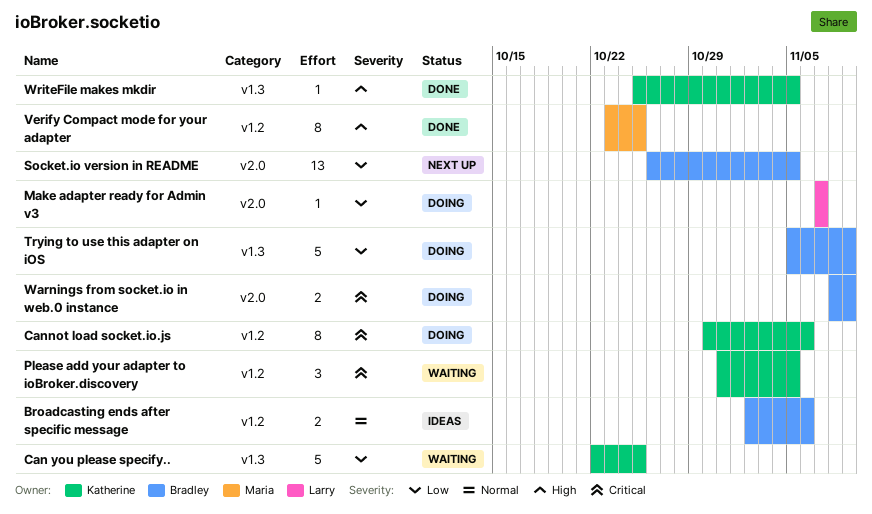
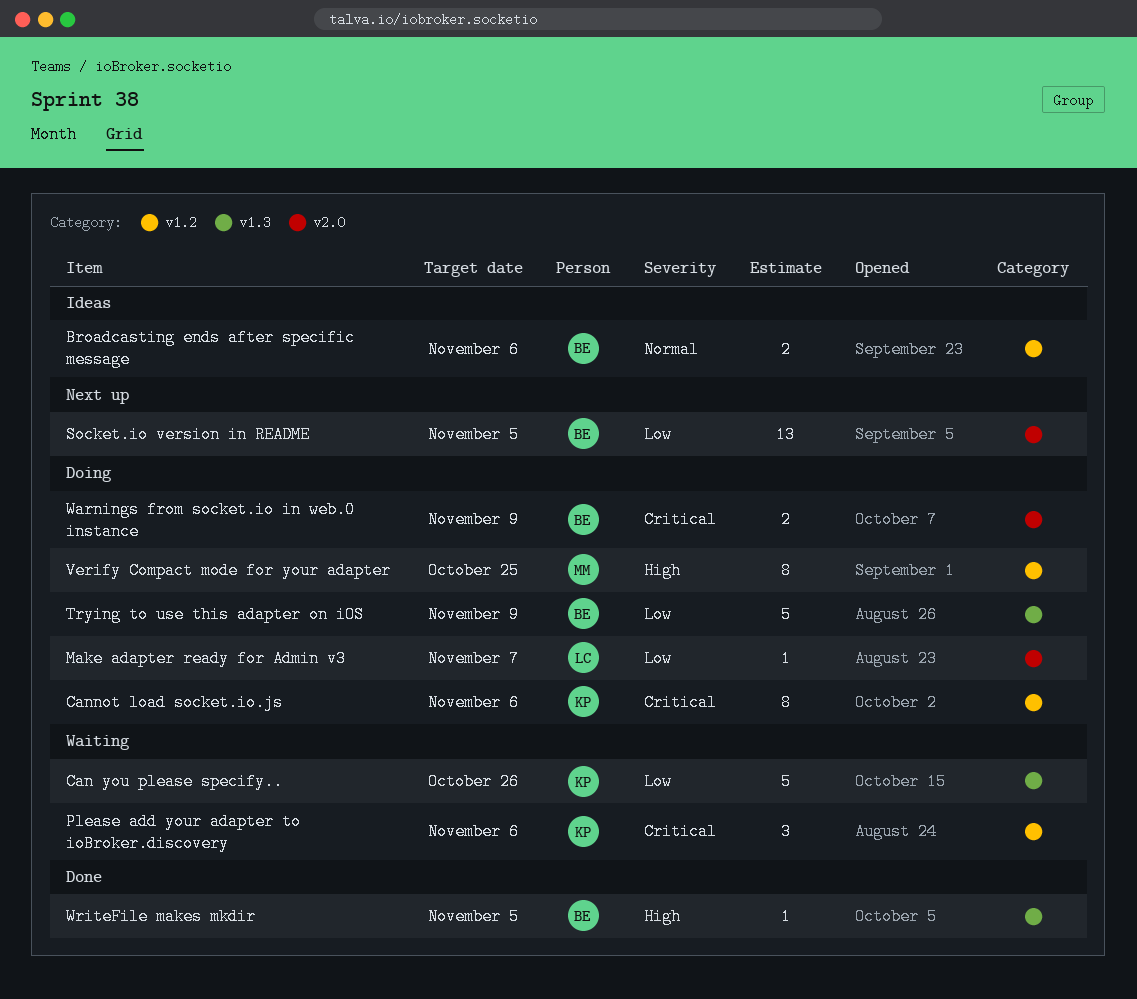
Can you please specify.., due: Oct 25 -> Oct 26
Please add your adapter to ioBroker.discovery, due: Nov 5 -> Nov 6
Verify Compact mode for your adapter, status: Done -> Doing
WriteFile makes mkdir, owner: Katherine -> Bradley

